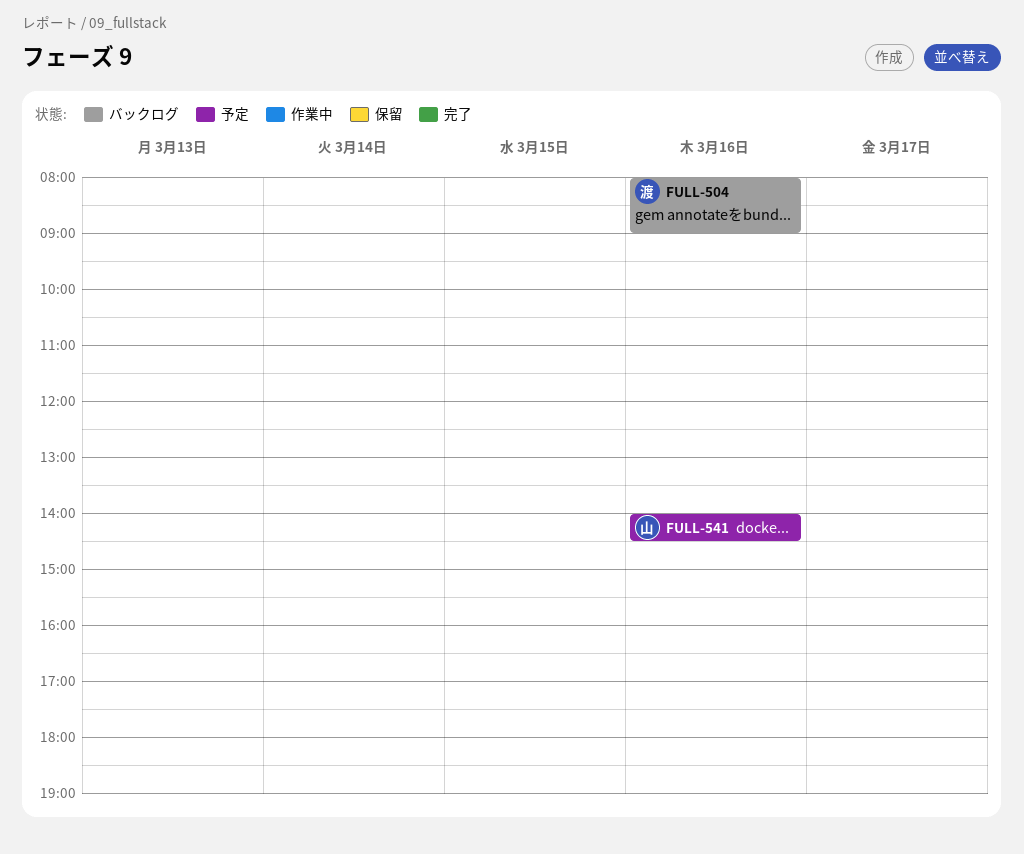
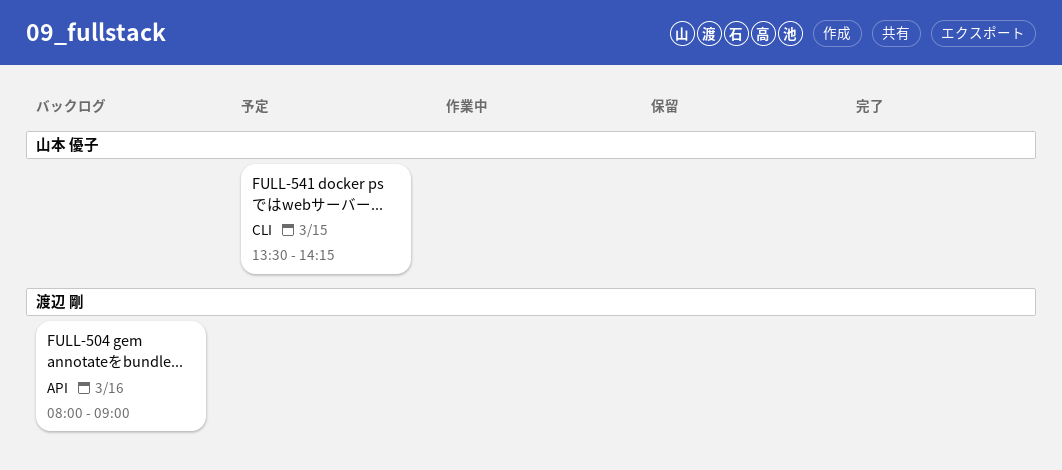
FULL-541, day: Mar 16 -> Mar 15
FULL-541, begins: 14:00 -> 13:30
FULL-541, ends: 14:30 -> 14:15

